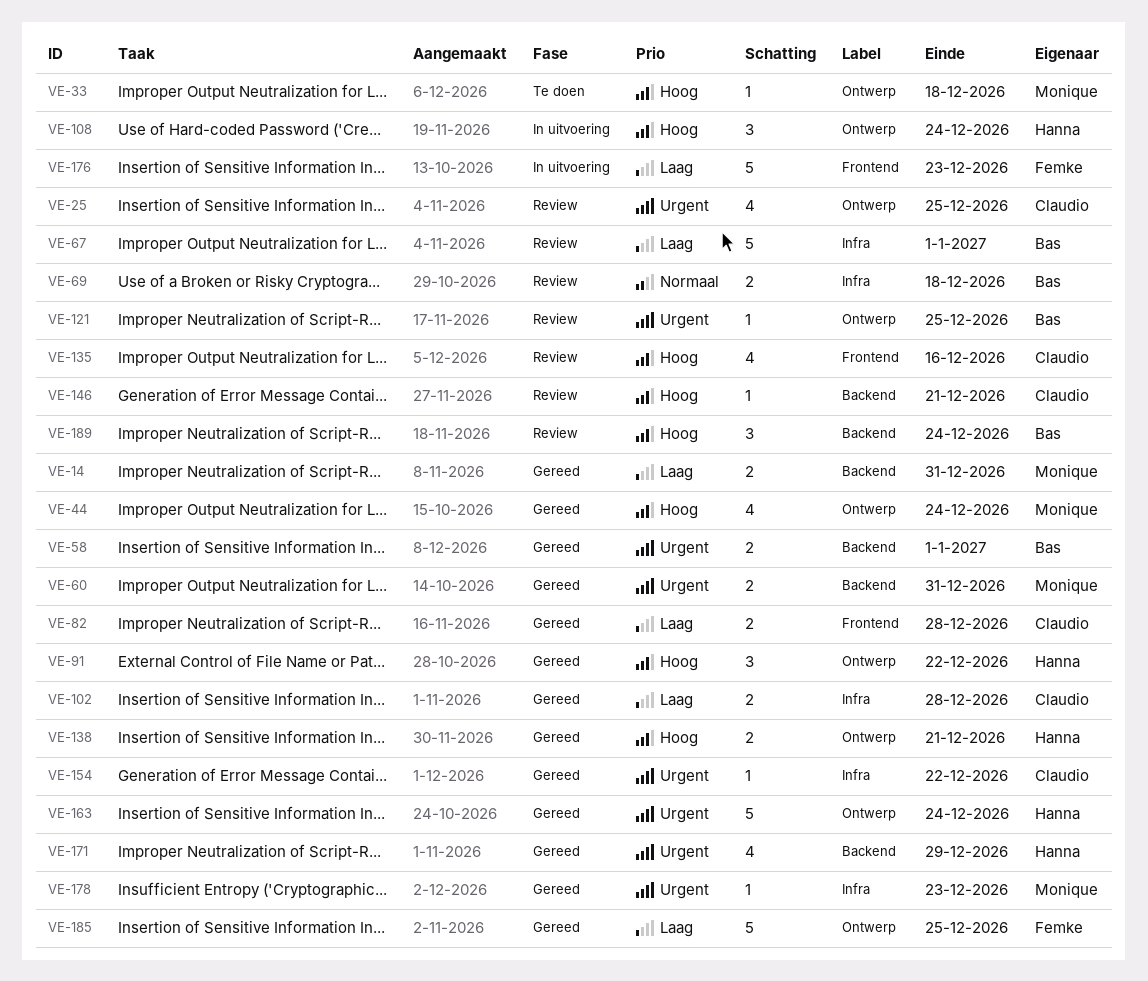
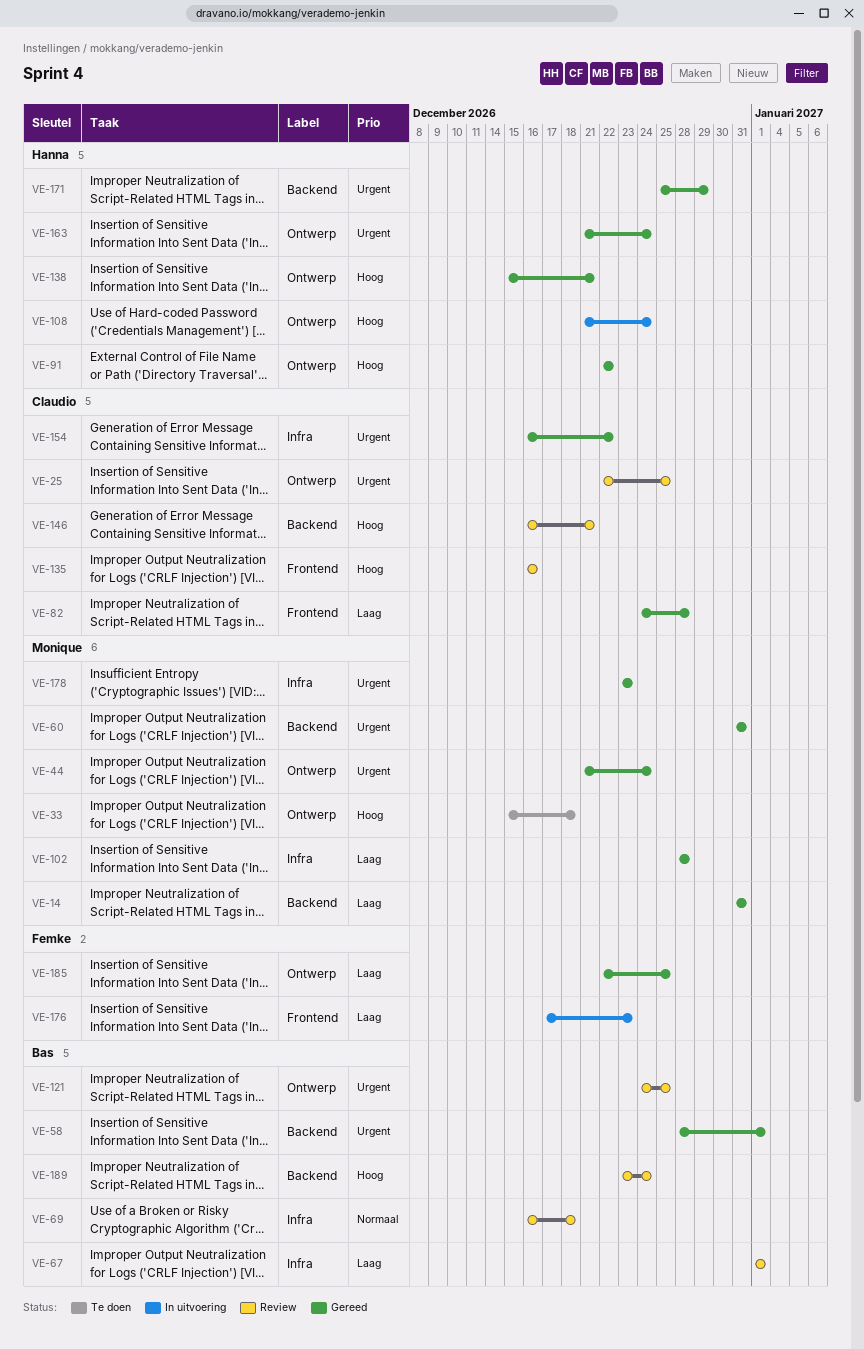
VE-44, priority: Hoog -> Urgent
VE-102, owner: Claudio -> Monique

